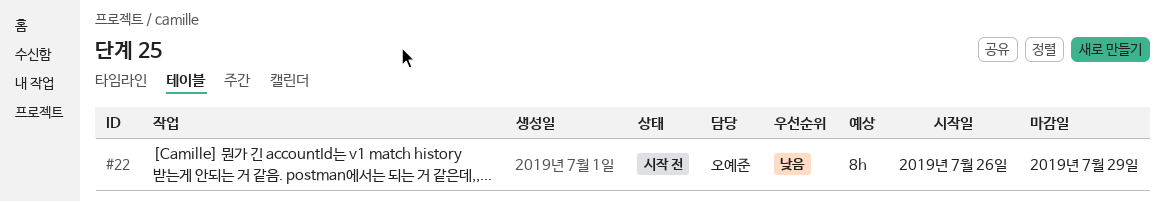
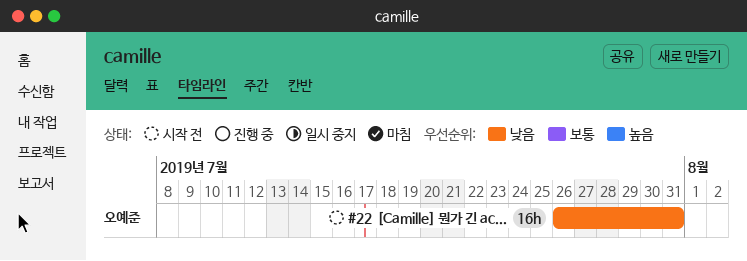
#22, estimate: 8h -> 16h
#22, due: Jul 29 -> Jul 31

